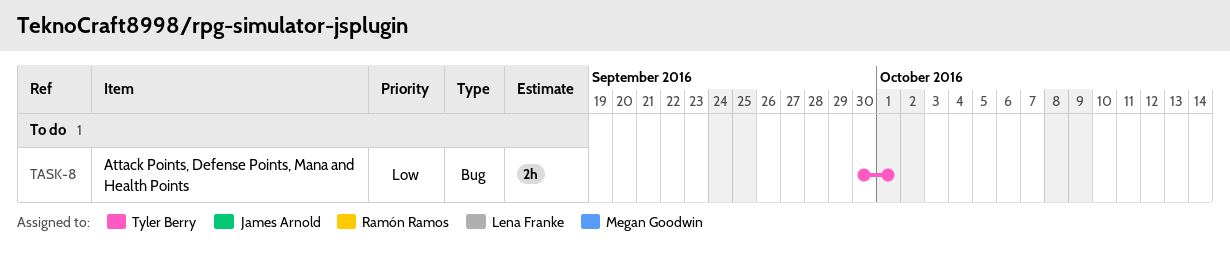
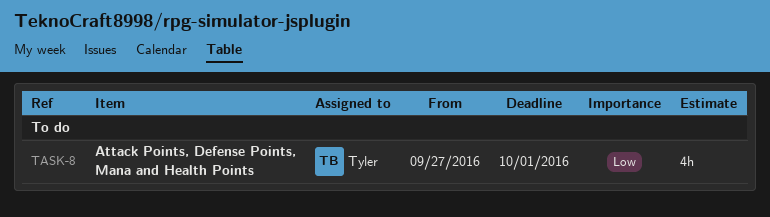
TASK-8, estimate: 2h -> 4h
TASK-8, start: Sep 30 -> Sep 27

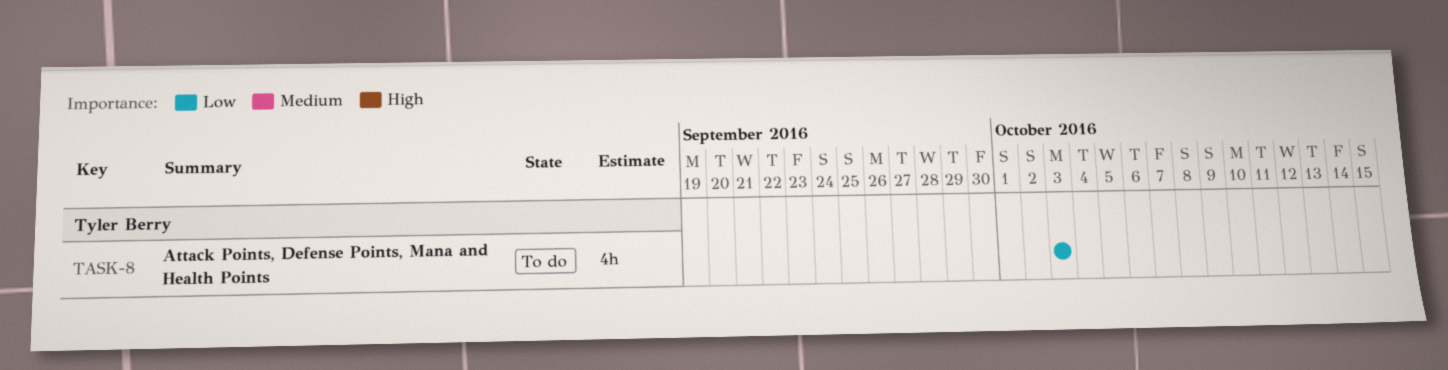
TASK-8, start: Sep 27 -> Oct 3
TASK-8, due: Oct 1 -> Oct 3

